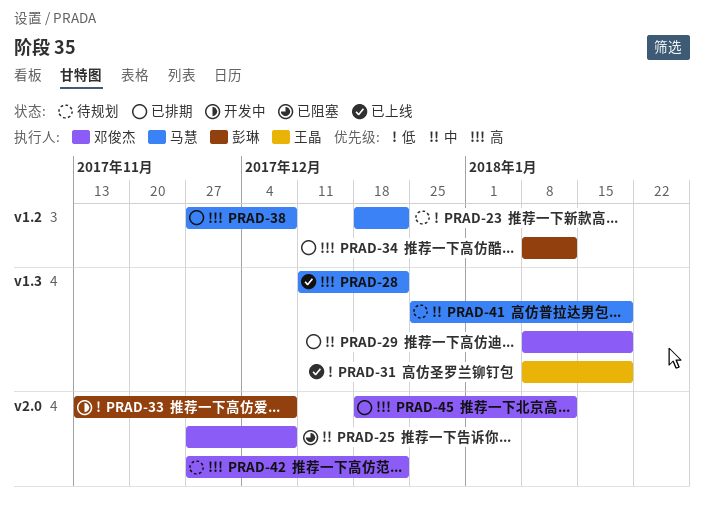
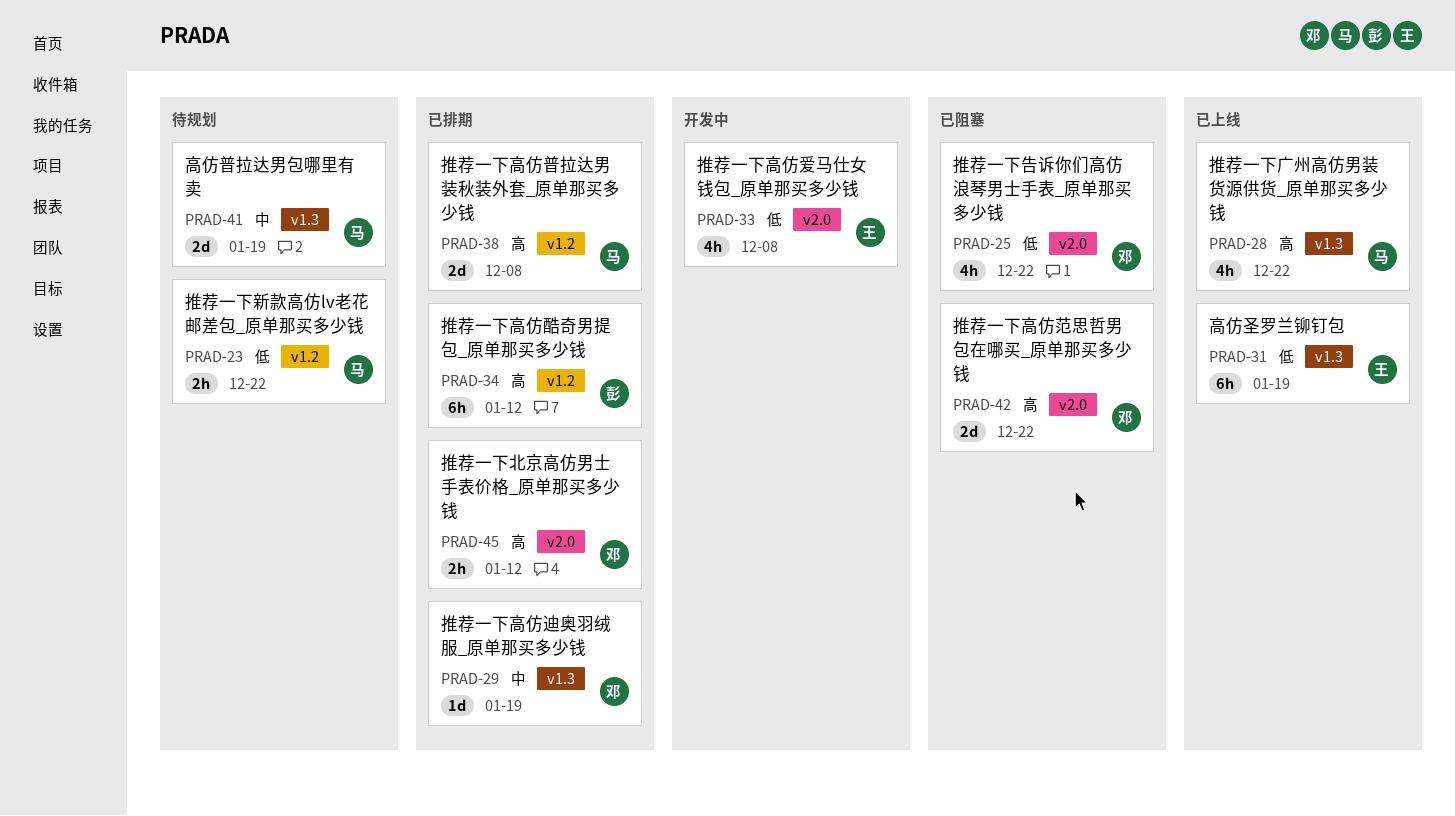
PRAD-25, priority: 中 -> 低
PRAD-25, due: Dec 8 -> Dec 22
PRAD-33, owner: 彭琳 -> 王晶
PRAD-42, status: 待规划 -> 已阻塞

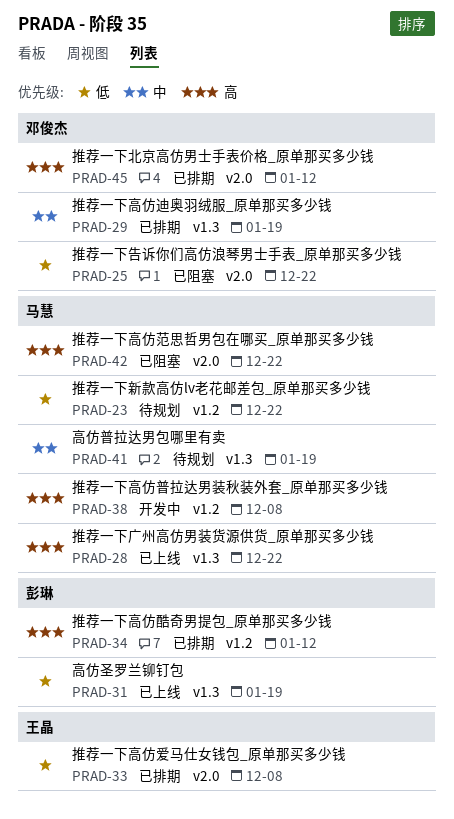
PRAD-31, owner: 王晶 -> 彭琳
PRAD-33, status: 开发中 -> 已排期
PRAD-38, status: 已排期 -> 开发中
PRAD-42, owner: 邓俊杰 -> 马慧

